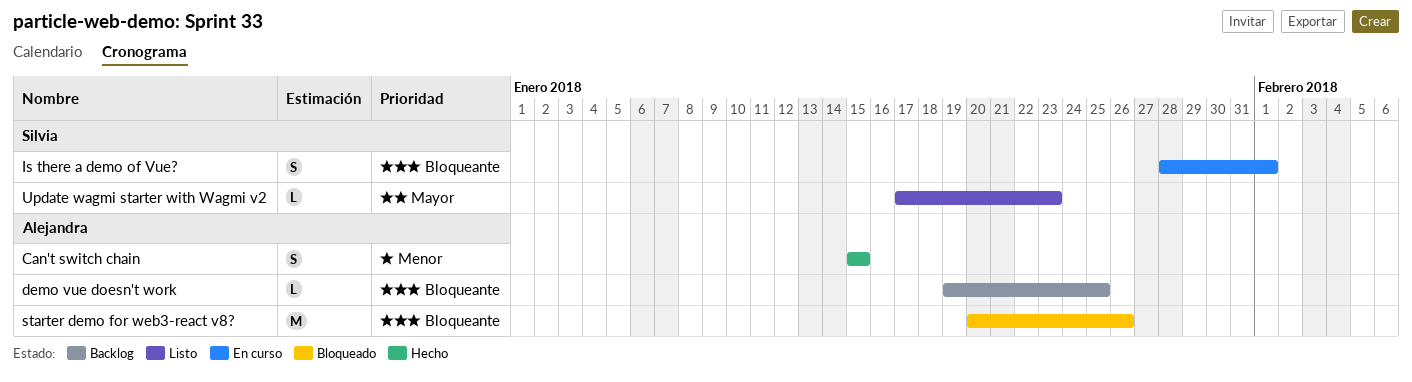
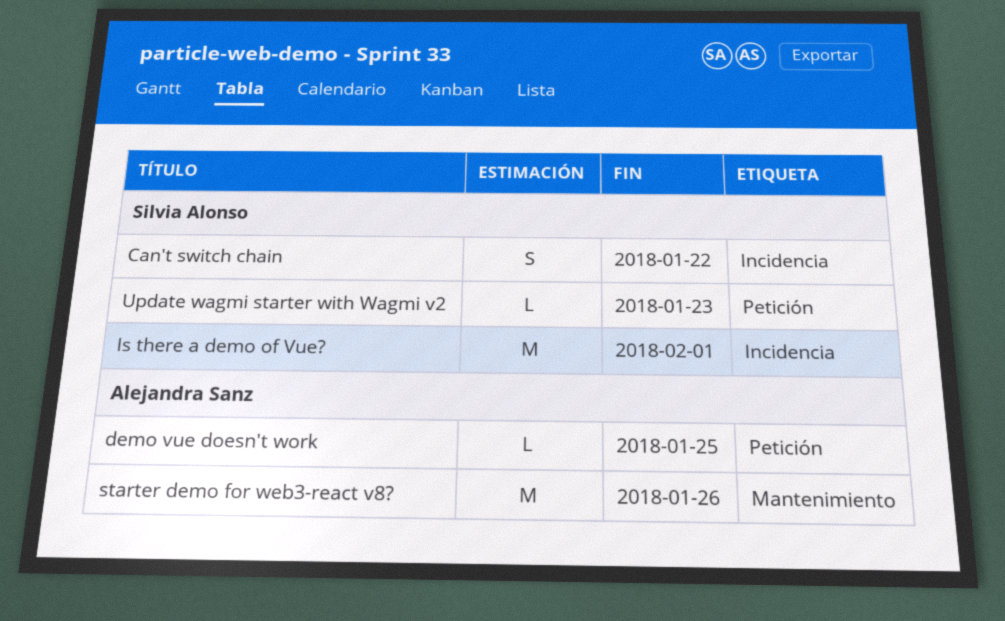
Can't switch chain, owner: Alejandra Sanz -> Silvia Alonso
Can't switch chain, due: Jan 15 -> Jan 22
Is there a demo of Vue?, estimate: S -> M

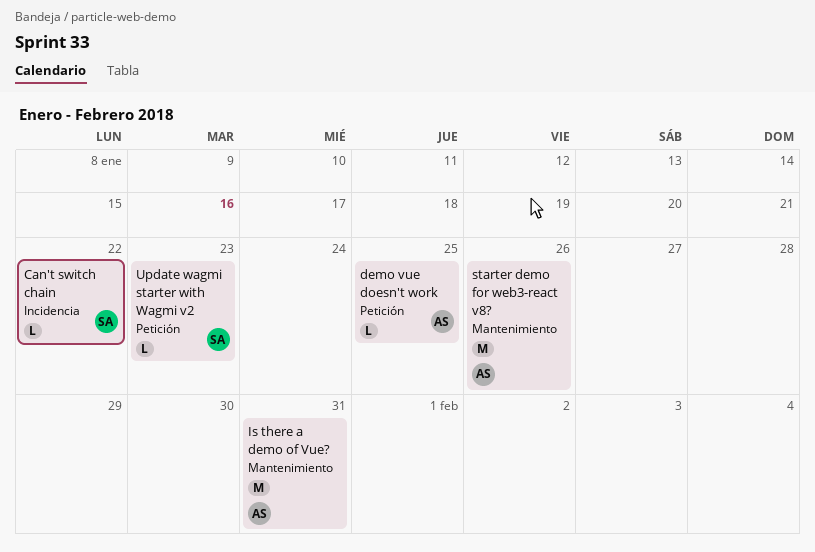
Can't switch chain, estimate: S -> L
Is there a demo of Vue?, owner: Silvia Alonso -> Alejandra Sanz
Is there a demo of Vue?, label: Incidencia -> Mantenimiento
Is there a demo of Vue?, due: Feb 1 -> Jan 31

